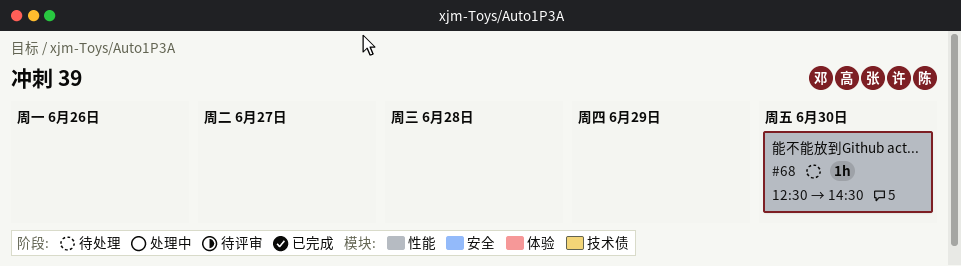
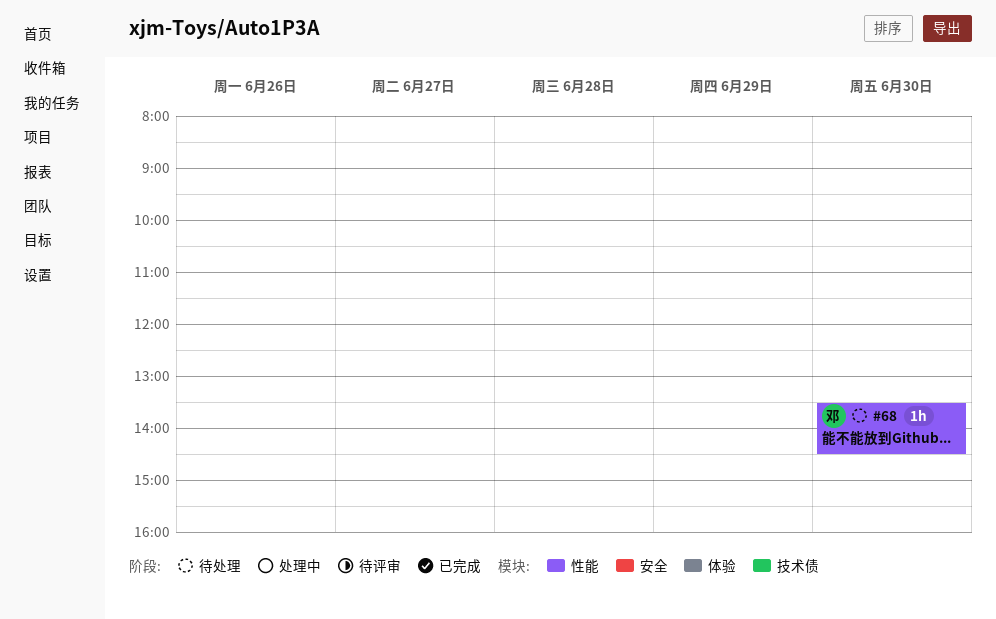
#68, begins: 12:30 -> 13:30

